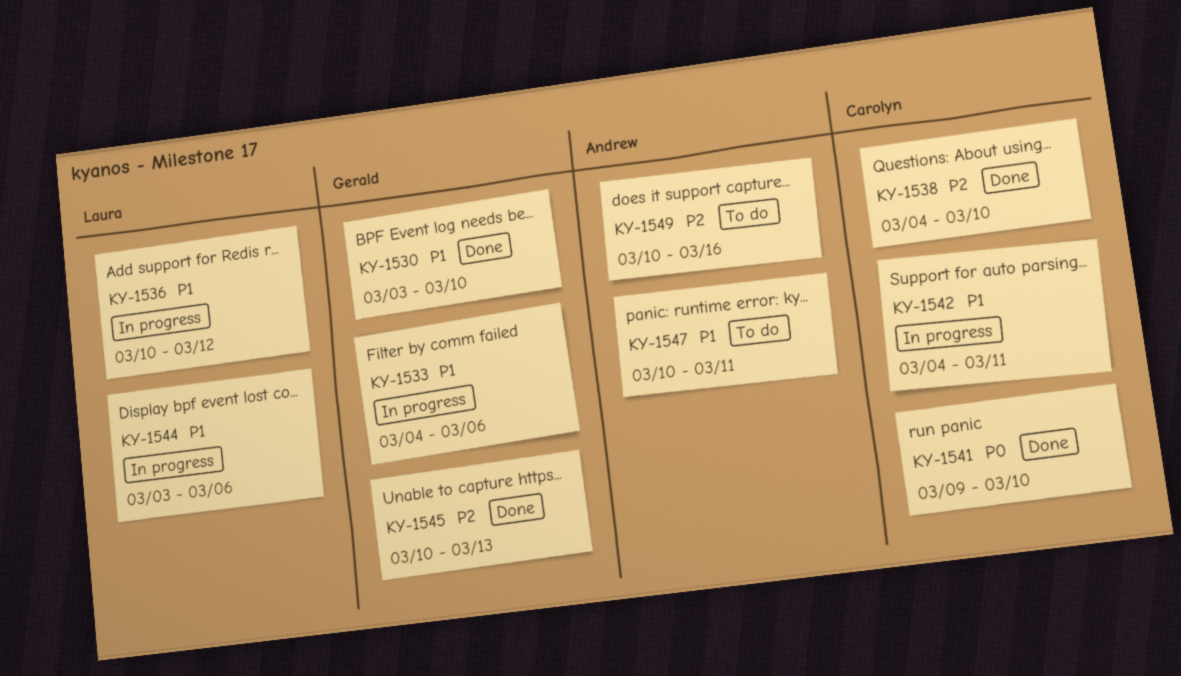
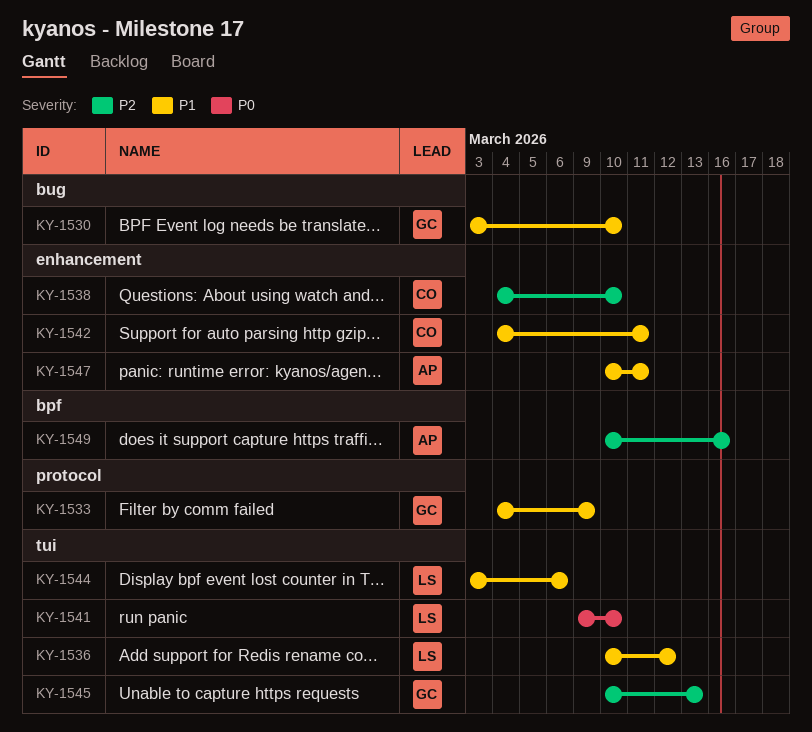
KY-1533, due: Mar 6 -> Mar 9
KY-1541, owner: Carolyn -> Laura

